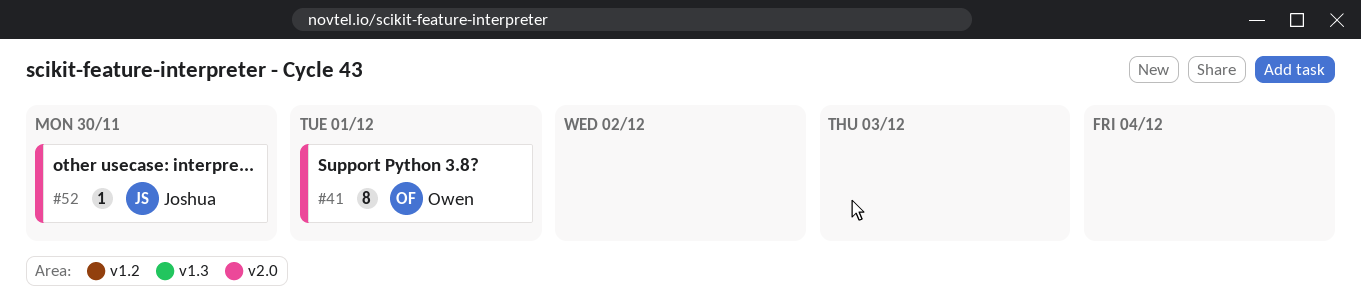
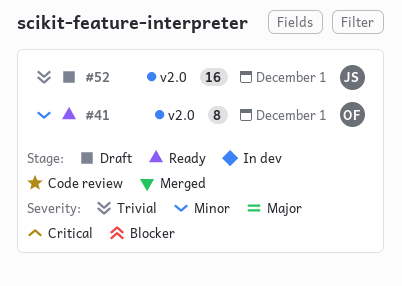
#52, estimate: 1 -> 16
#52, due: Nov 30 -> Dec 1

